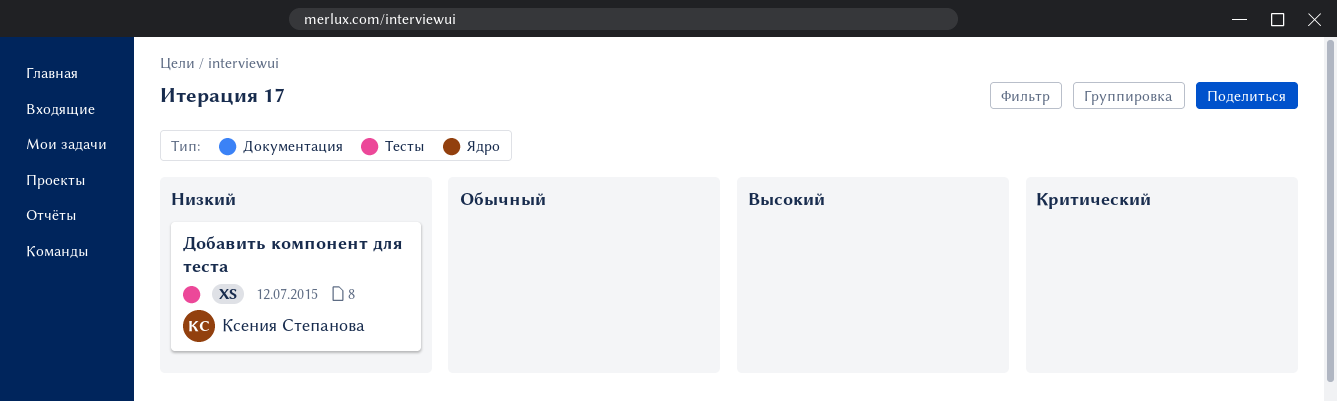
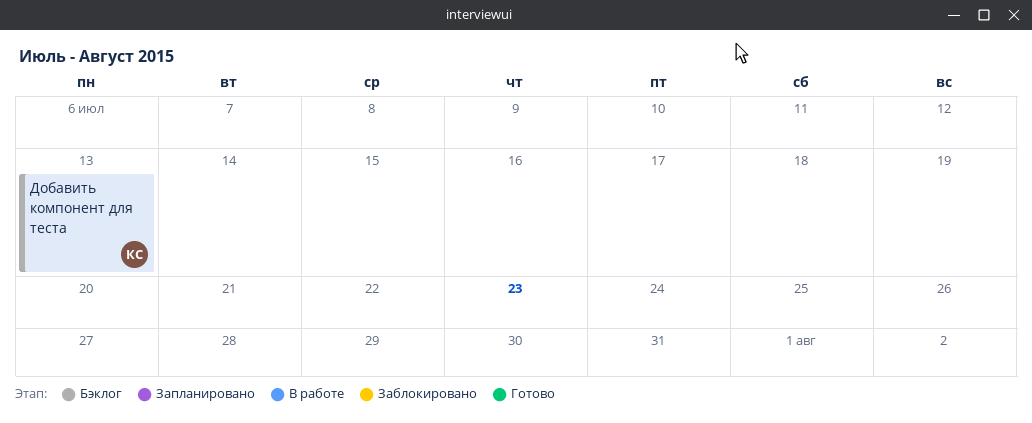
Добавить компонент для теста, due: Jul 12 -> Jul 13

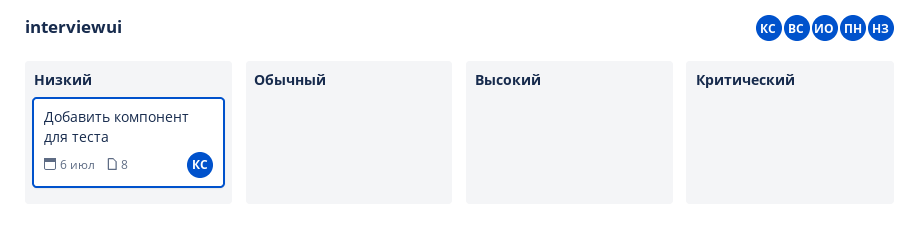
Добавить компонент для теста, due: Jul 13 -> Jul 6

